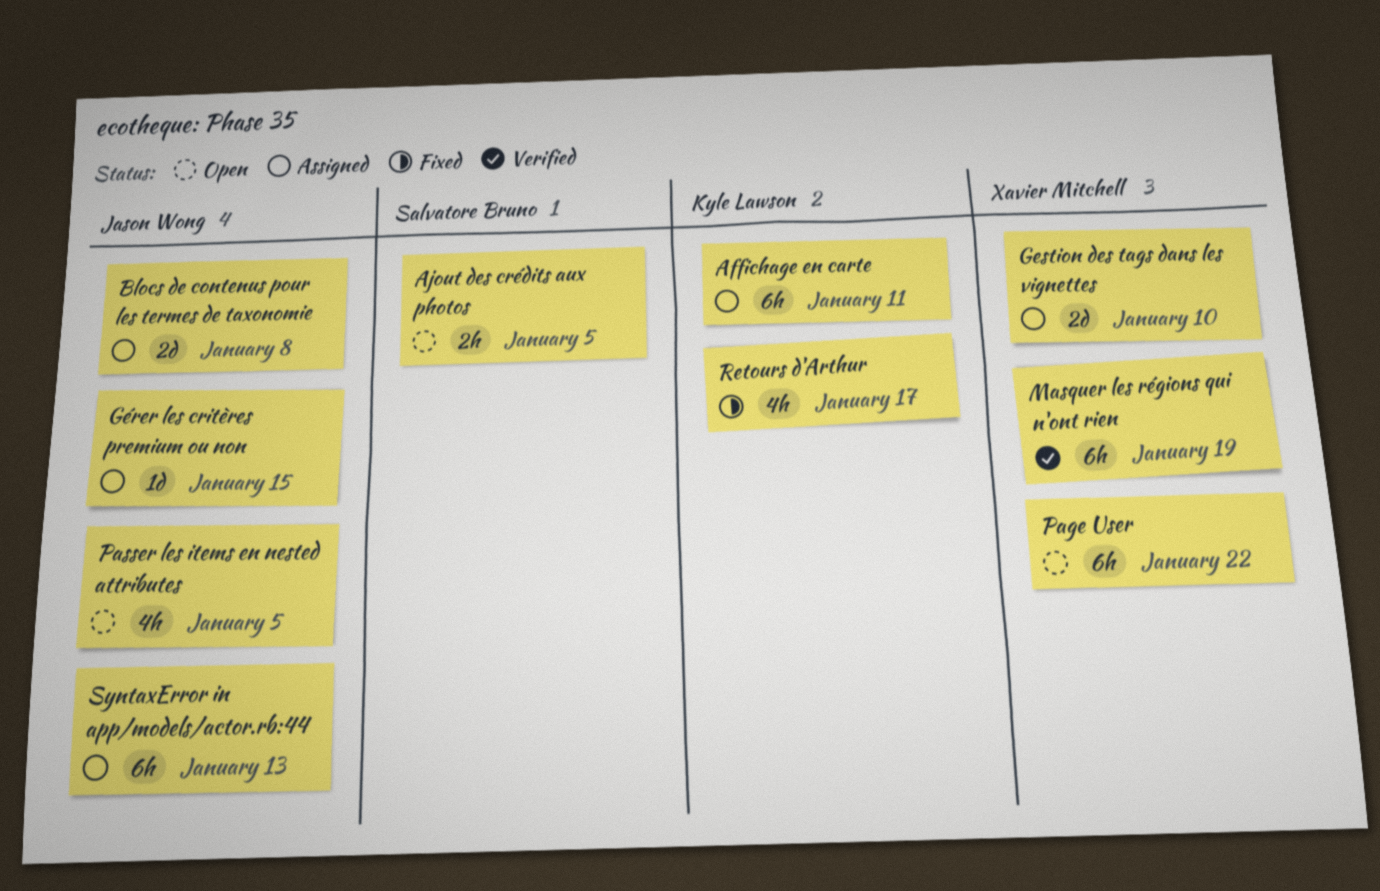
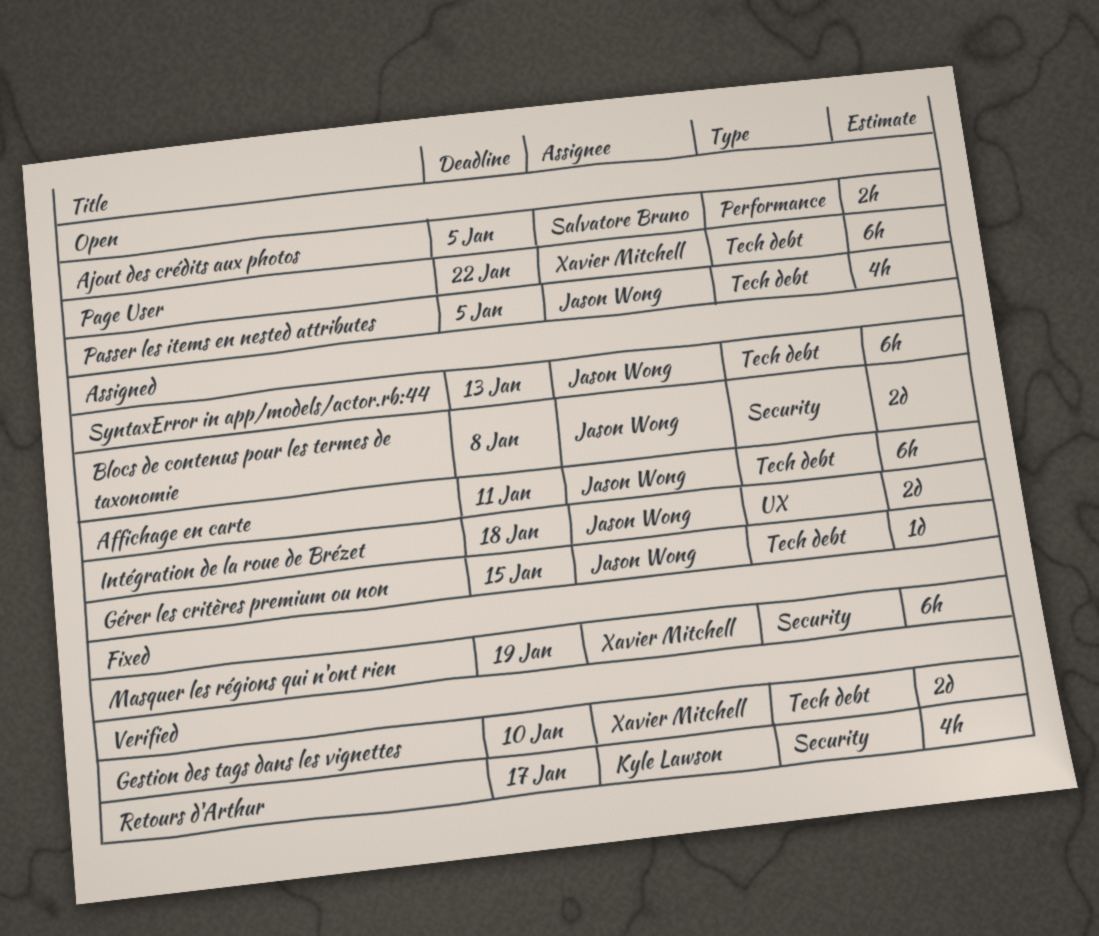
Affichage en carte, owner: Kyle Lawson -> Jason Wong
Gestion des tags dans les vignettes, status: Assigned -> Verified
Intégration de la roue de Brézet: none -> present
Masquer les régions qui n'ont rien, status: Verified -> Fixed
Retours d'Arthur, status: Fixed -> Verified

